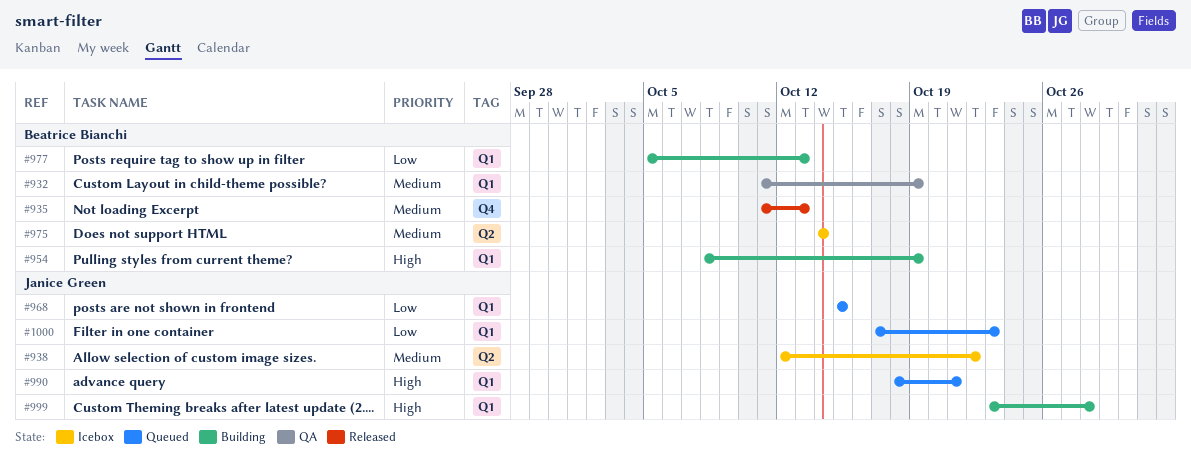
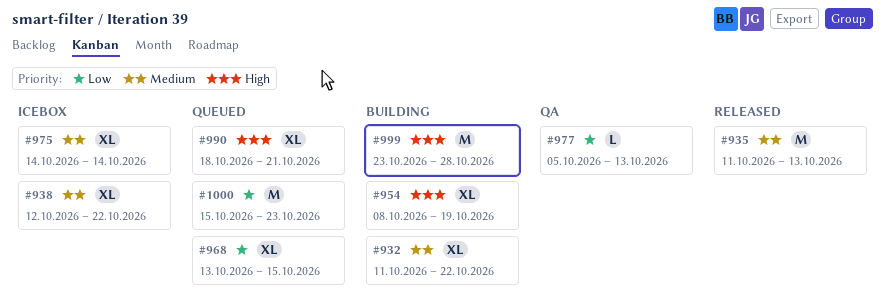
#932, status: QA -> Building
#932, due: Oct 19 -> Oct 22
#968, start: Oct 15 -> Oct 13
#977, status: Building -> QA
#1000, start: Oct 17 -> Oct 15

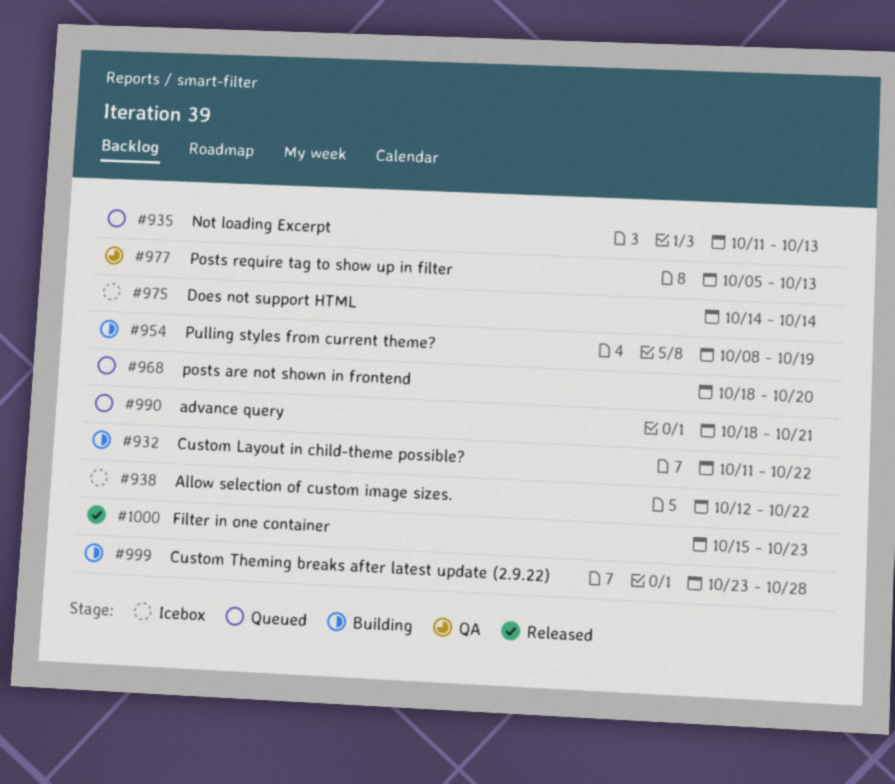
#935, status: Released -> Queued
#968, start: Oct 13 -> Oct 18
#968, due: Oct 15 -> Oct 20
#1000, status: Queued -> Released

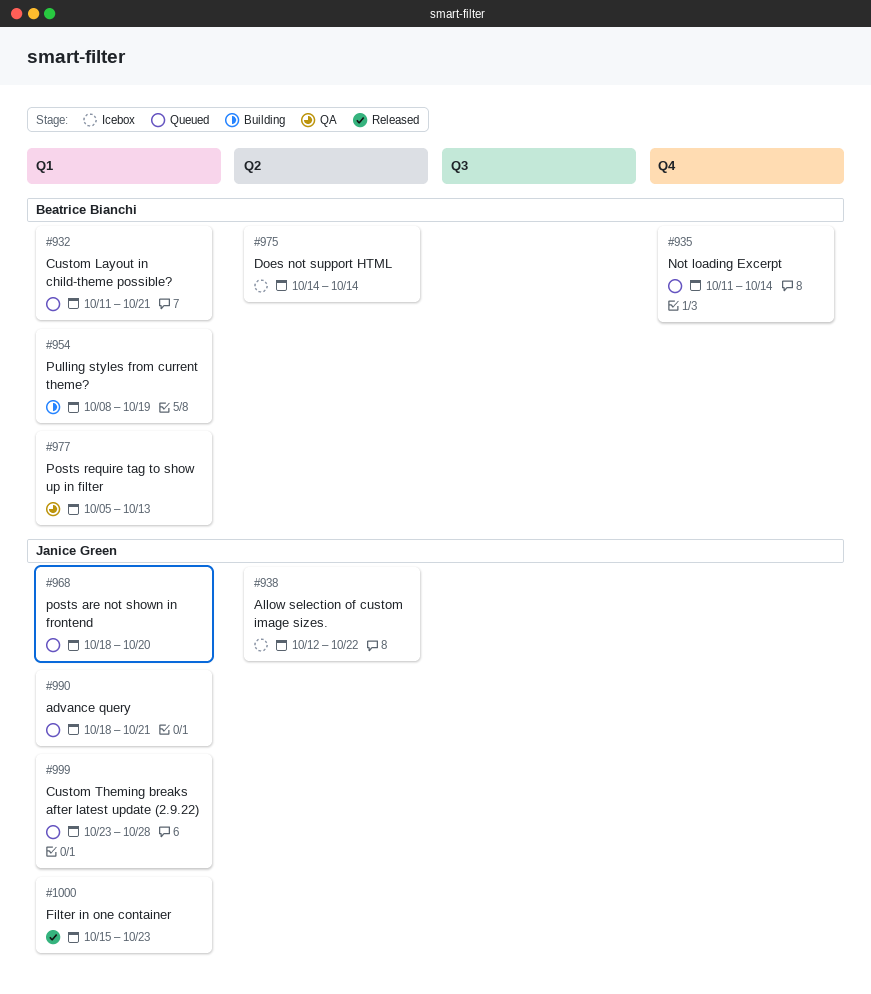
#932, status: Building -> Queued
#932, due: Oct 22 -> Oct 21
#935, due: Oct 13 -> Oct 14
#999, status: Building -> Queued

